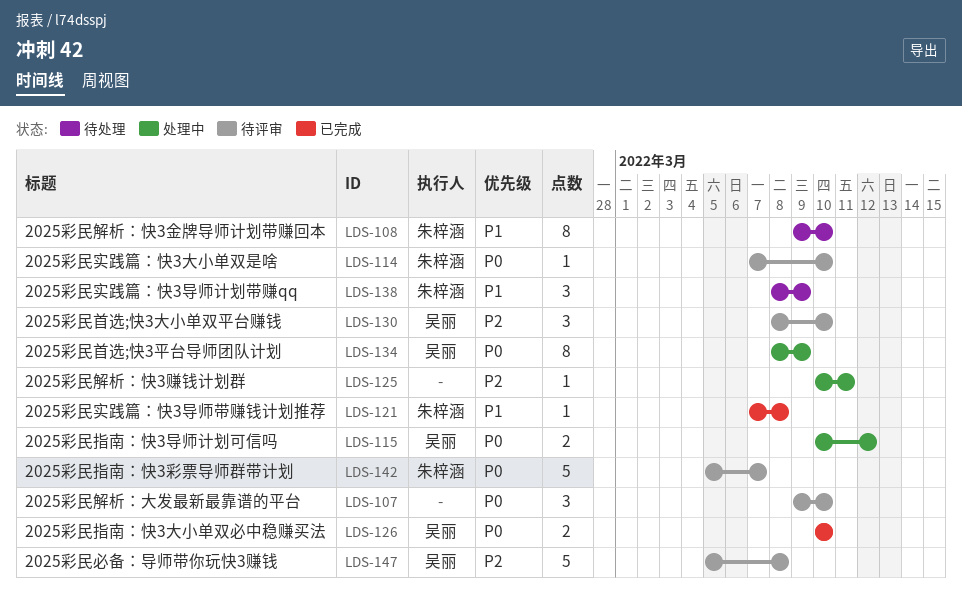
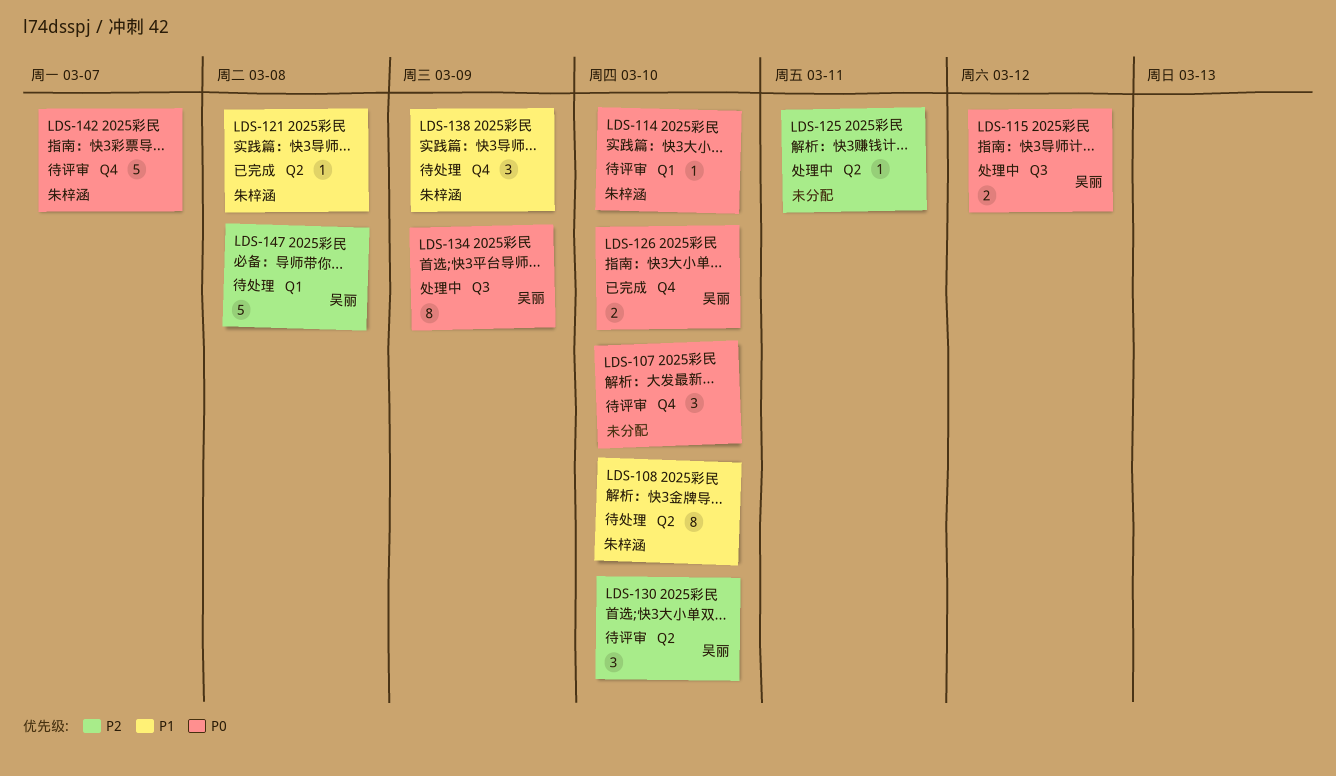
LDS-147, status: 待评审 -> 待处理

